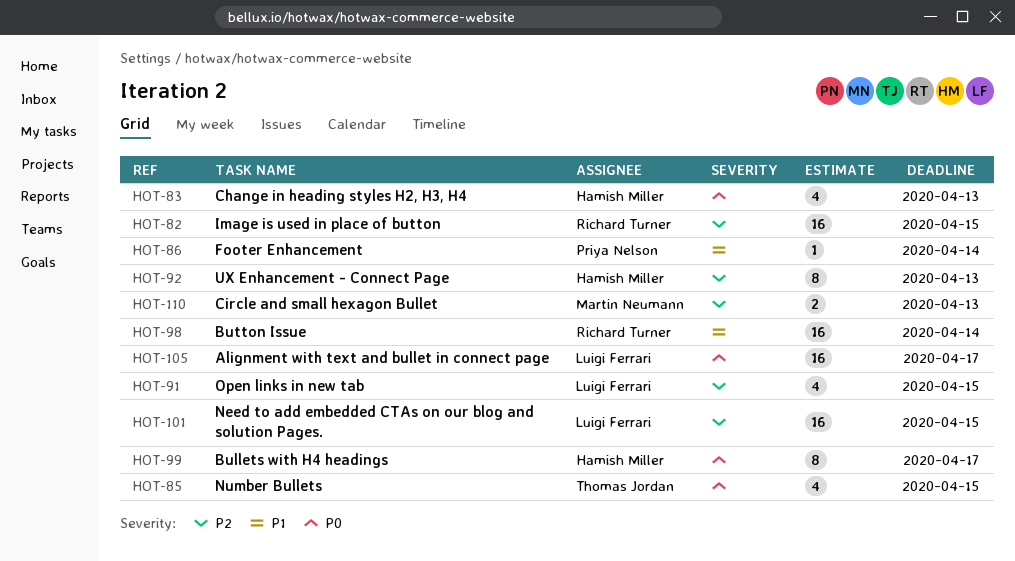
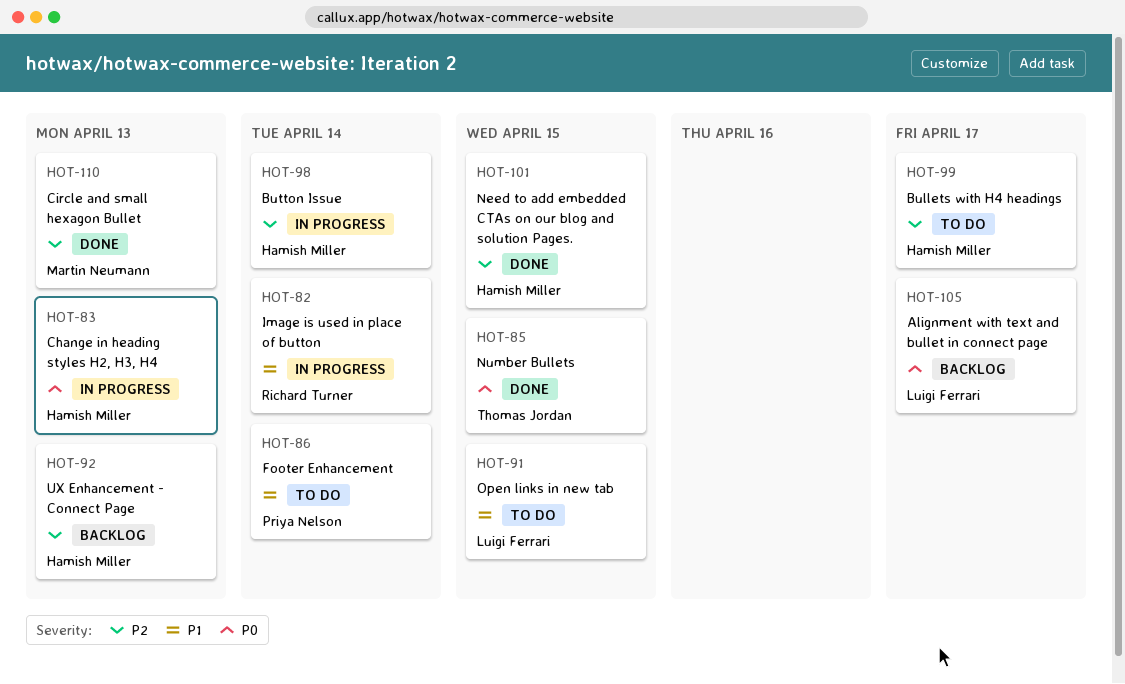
HOT-82, priority: P2 -> P1
HOT-82, due: Apr 15 -> Apr 14
HOT-91, priority: P2 -> P1
HOT-98, owner: Richard Turner -> Hamish Miller
HOT-98, priority: P1 -> P2
HOT-99, priority: P0 -> P2
HOT-101, owner: Luigi Ferrari -> Hamish Miller

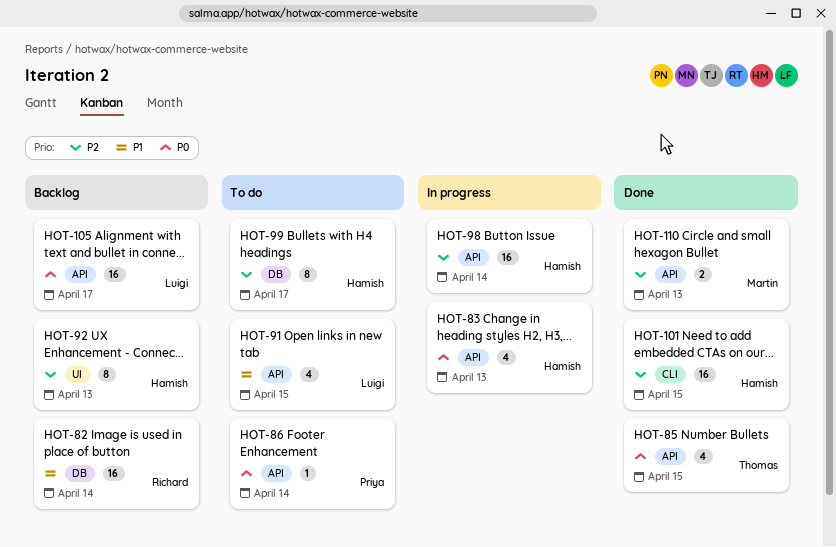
HOT-82, status: In progress -> Backlog
HOT-86, priority: P1 -> P0

